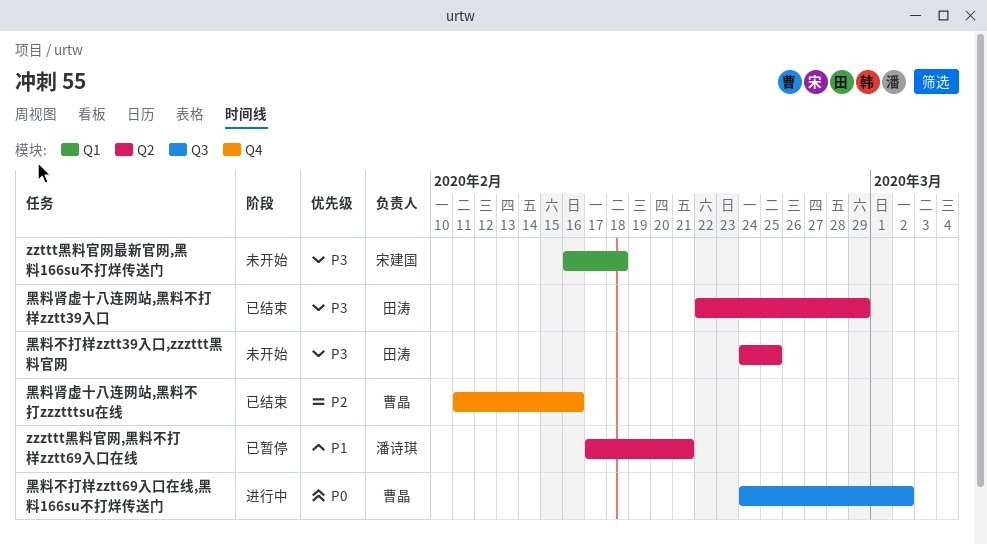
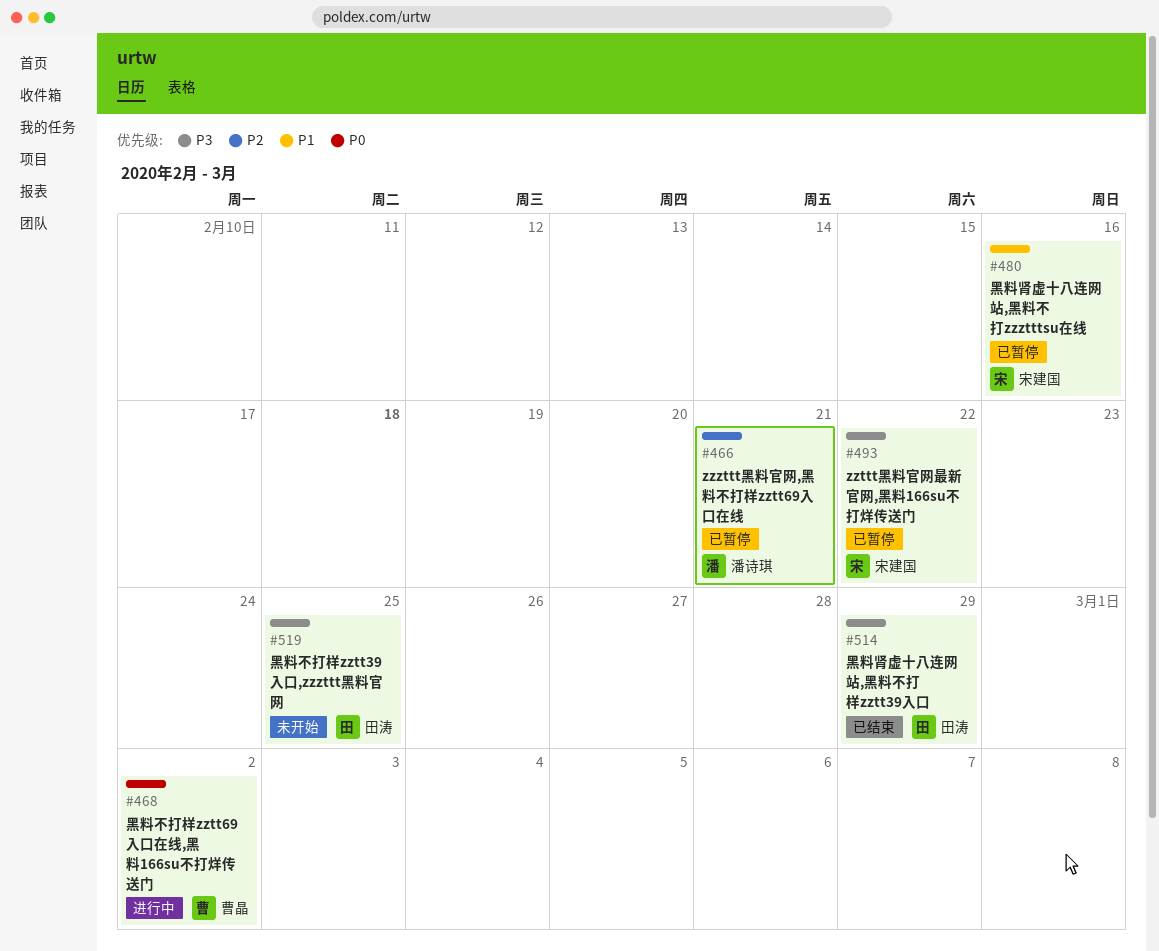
zzttt黑料官网最新官网,黑料166su不打烊传送门, status: 未开始 -> 已暂停
zzttt黑料官网最新官网,黑料166su不打烊传送门, due: Feb 18 -> Feb 22
zzzttt黑料官网,黑料不打样zztt69入口在线, priority: P1 -> P2
黑料肾虚十八连网站,黑料不打zzztttsu在线, status: 已结束 -> 已暂停
黑料肾虚十八连网站,黑料不打zzztttsu在线, owner: 曹晶 -> 宋建国
黑料肾虚十八连网站,黑料不打zzztttsu在线, priority: P2 -> P1

